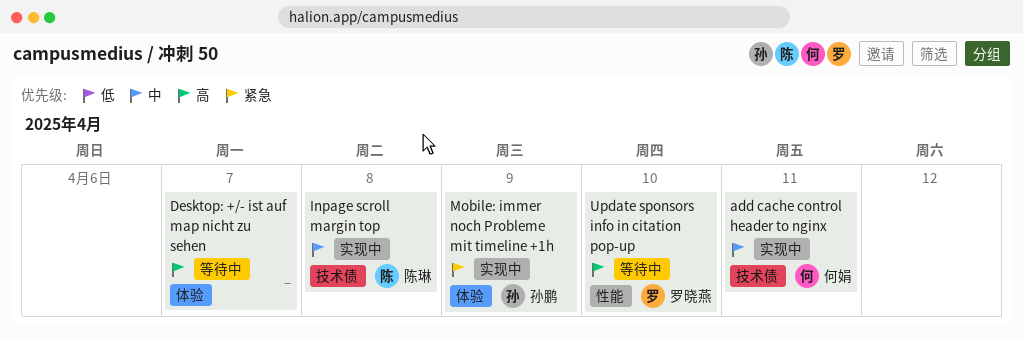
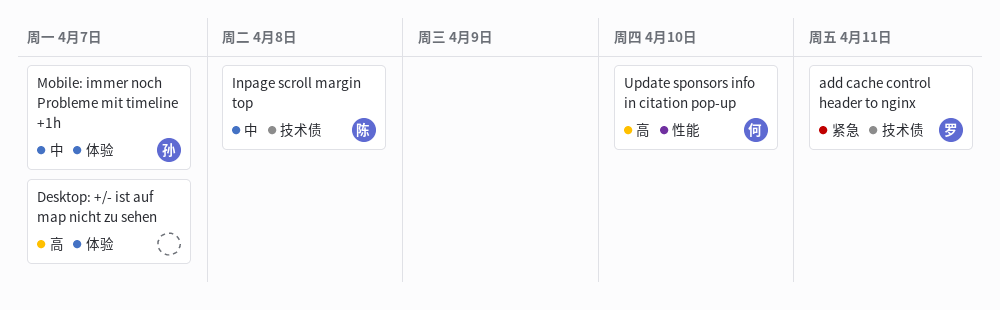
add cache control header to nginx, owner: 何娟 -> 罗晓燕
add cache control header to nginx, priority: 中 -> 紧急
Mobile: immer noch Probleme mit timeline +1h, priority: 紧急 -> 中
Mobile: immer noch Probleme mit timeline +1h, due: Apr 9 -> Apr 7
Update sponsors info in citation pop-up, owner: 罗晓燕 -> 何娟

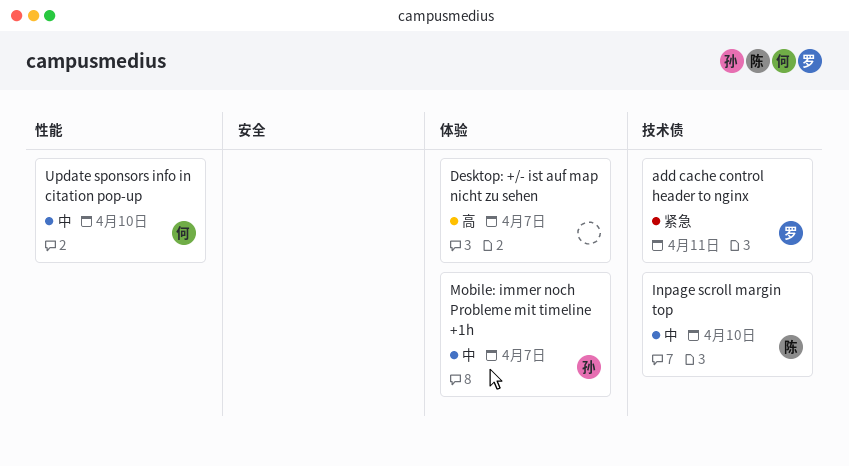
Inpage scroll margin top, due: Apr 8 -> Apr 10
Update sponsors info in citation pop-up, priority: 高 -> 中

